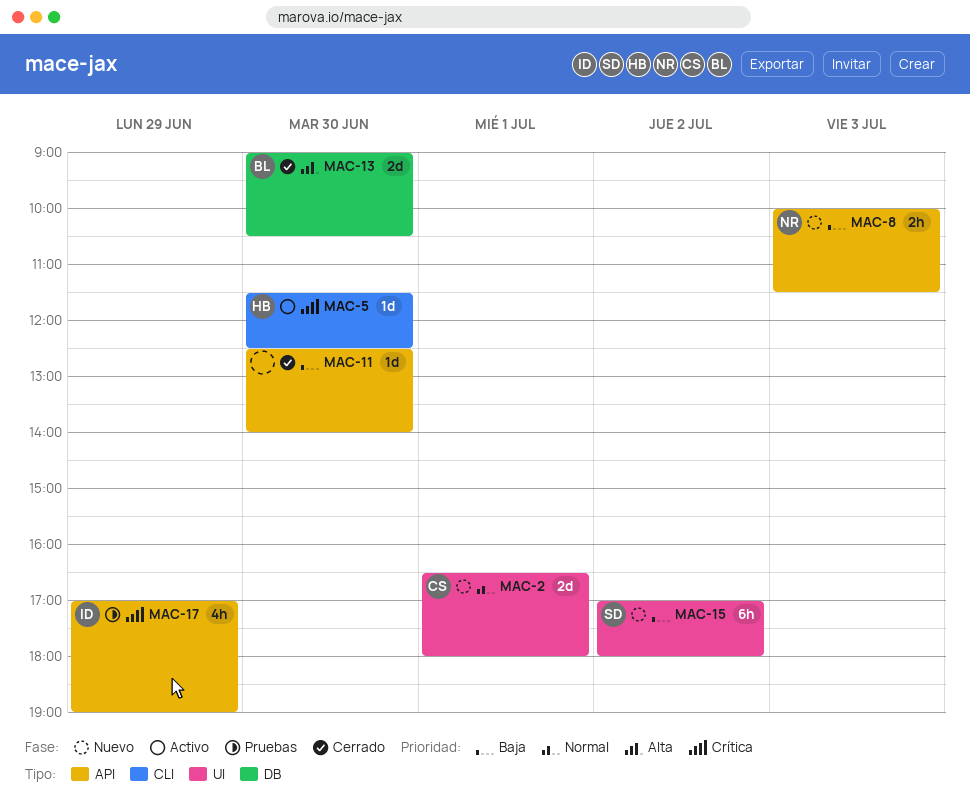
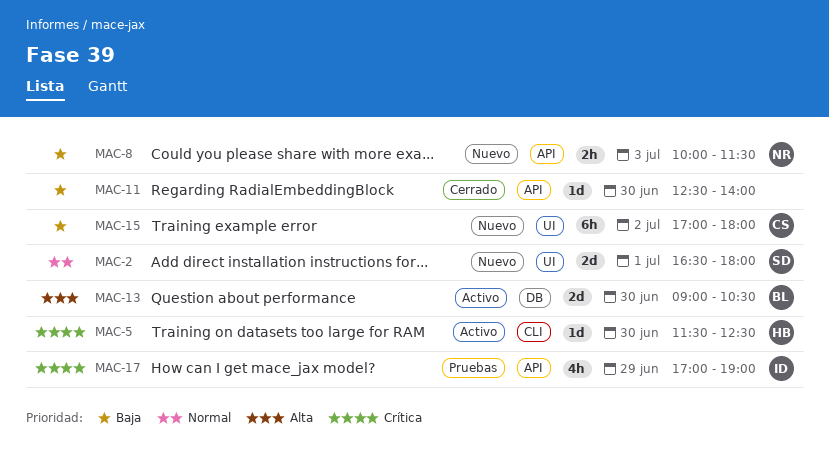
MAC-2, owner: CS -> SD
MAC-13, status: Cerrado -> Activo
MAC-15, owner: SD -> CS

